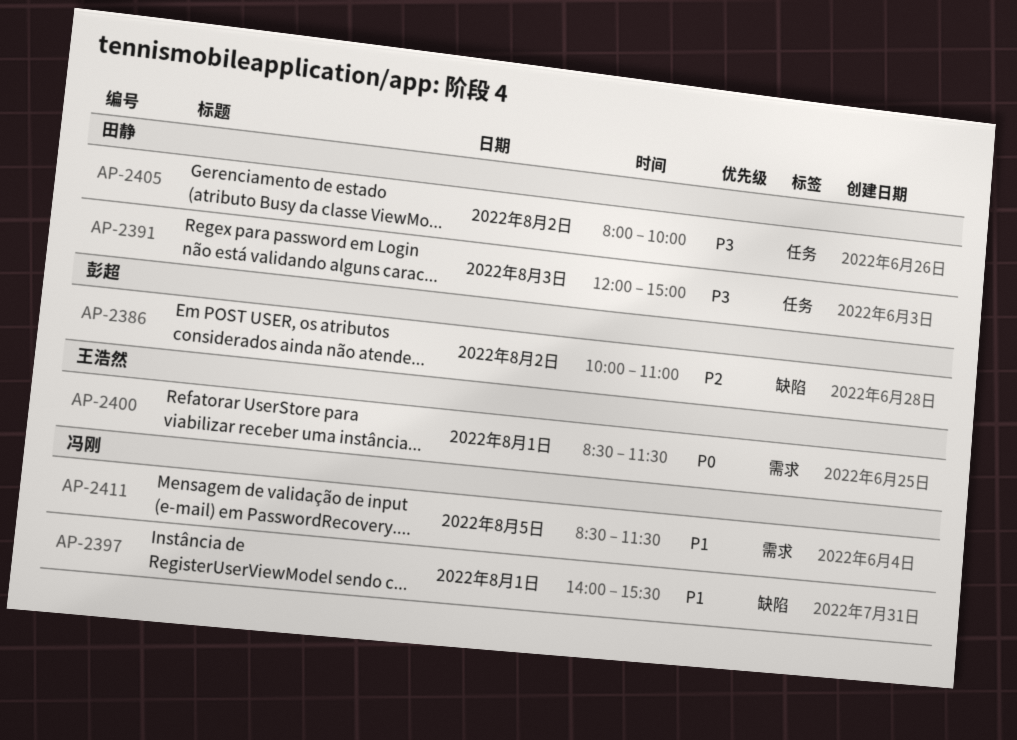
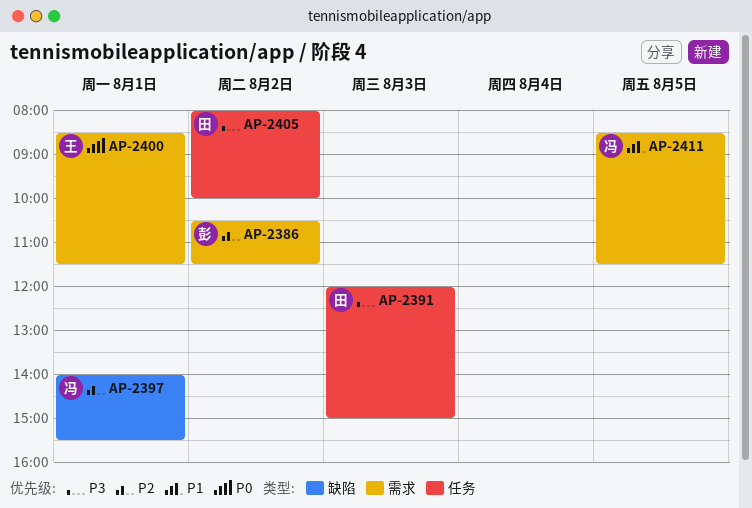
AP-2386, label: 缺陷 -> 需求
AP-2386, begins: 10:00 -> 10:30
AP-2386, ends: 11:00 -> 11:30
AP-2397, priority: P1 -> P2

